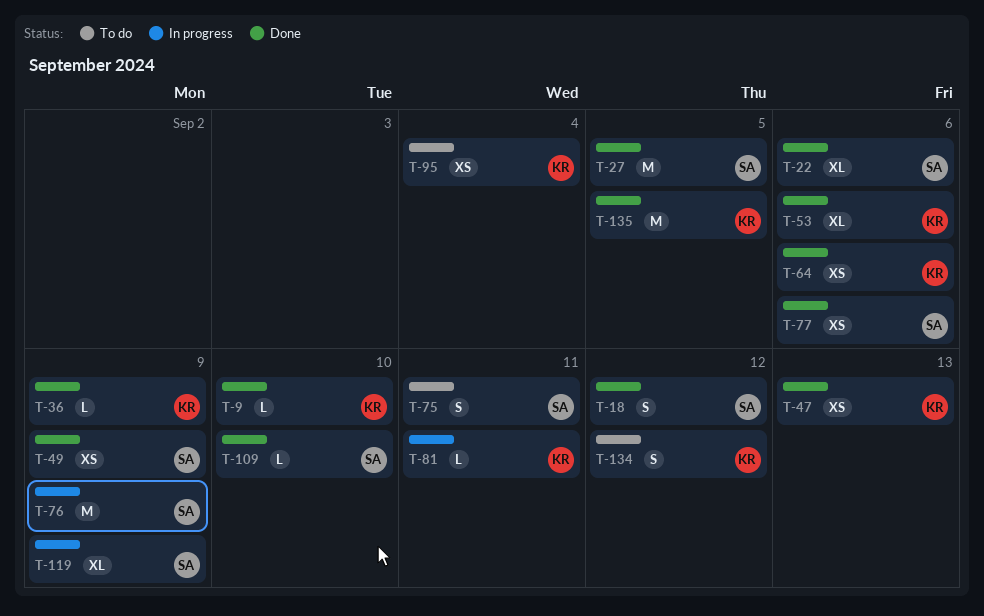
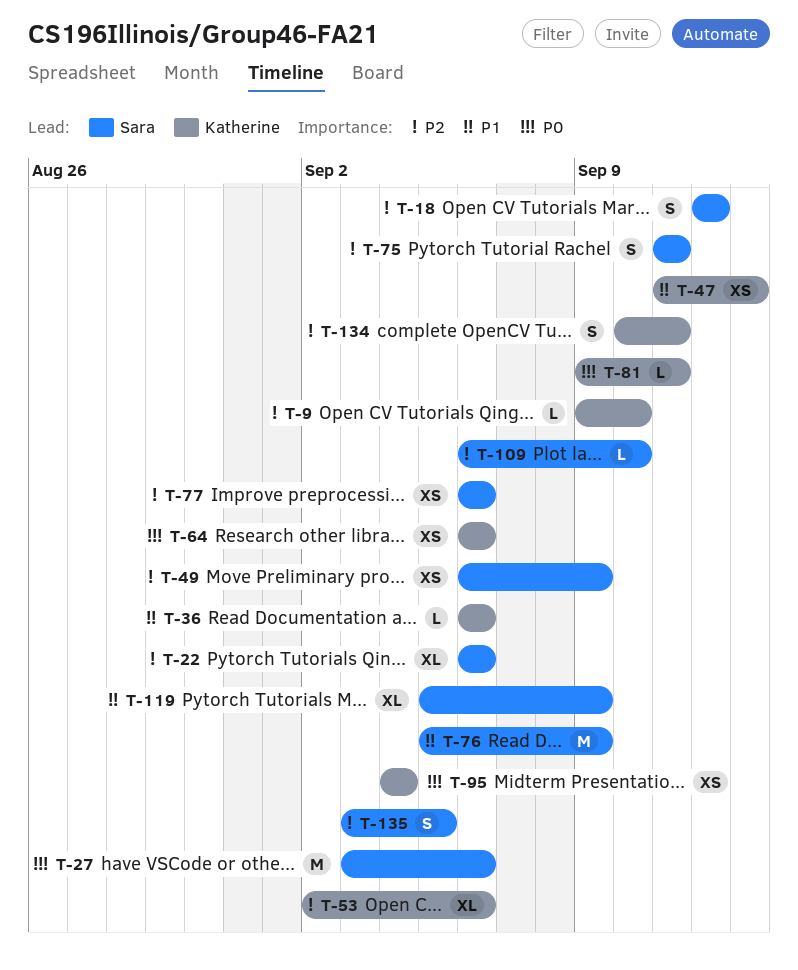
T-27, due: Sep 5 -> Sep 6
T-36, due: Sep 9 -> Sep 6
T-134, due: Sep 12 -> Sep 11
T-135, owner: Katherine -> Sara
T-135, estimate: M -> S

